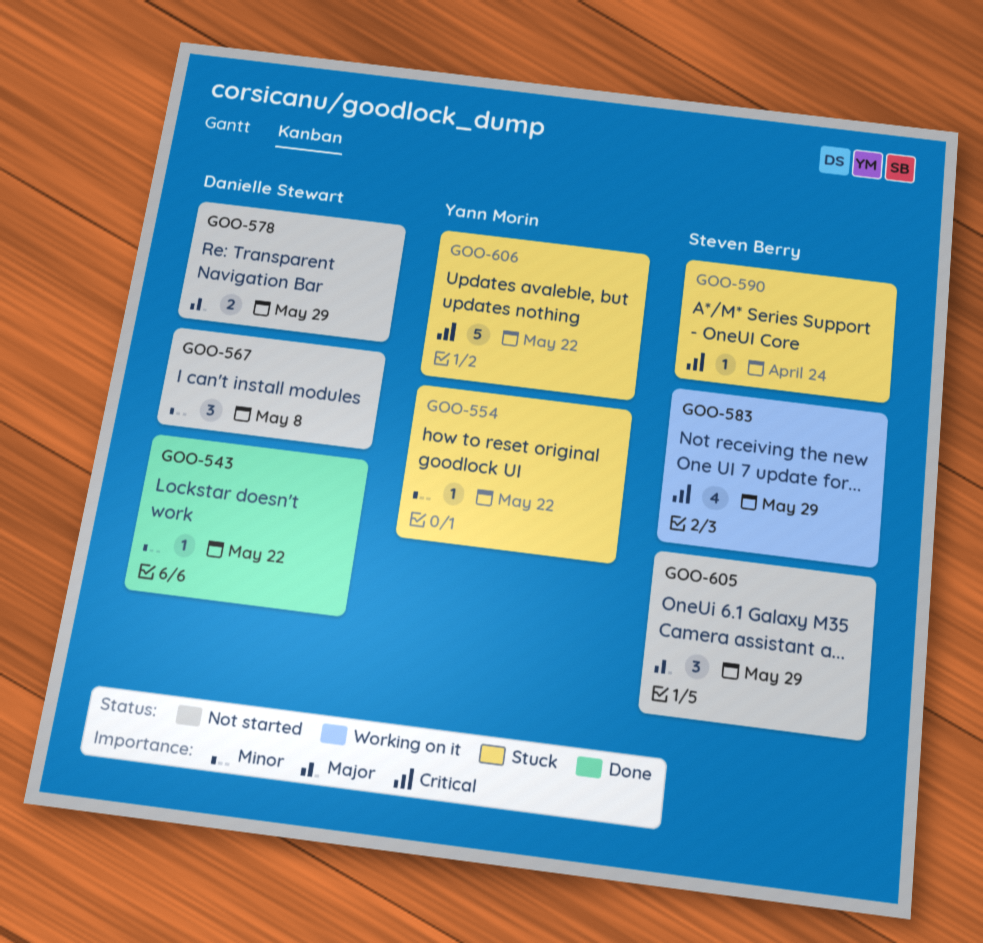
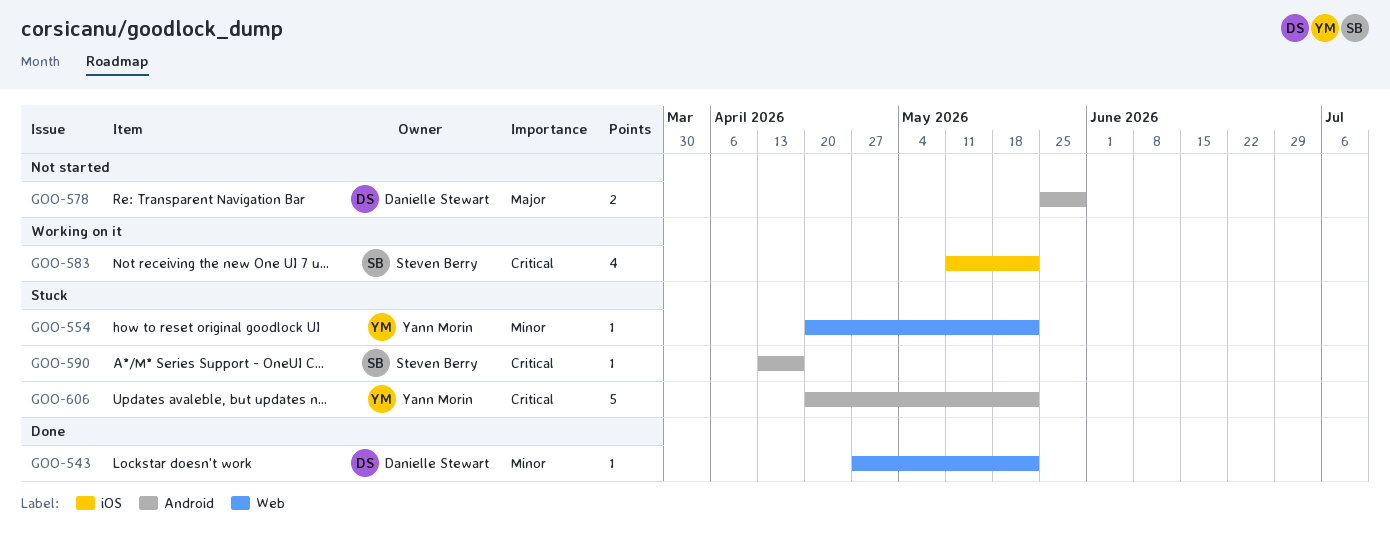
GOO-567: present -> none
GOO-583, due: May 29 -> May 22
GOO-590, due: Apr 24 -> Apr 17
GOO-605: present -> none

